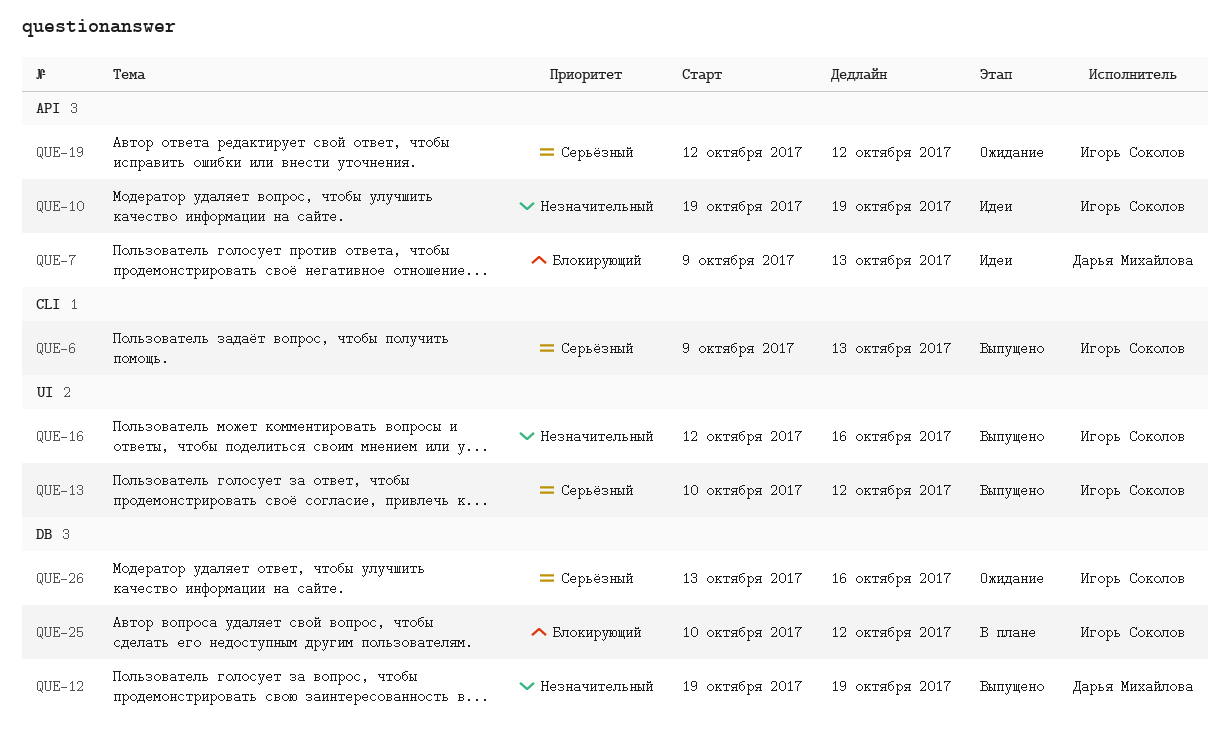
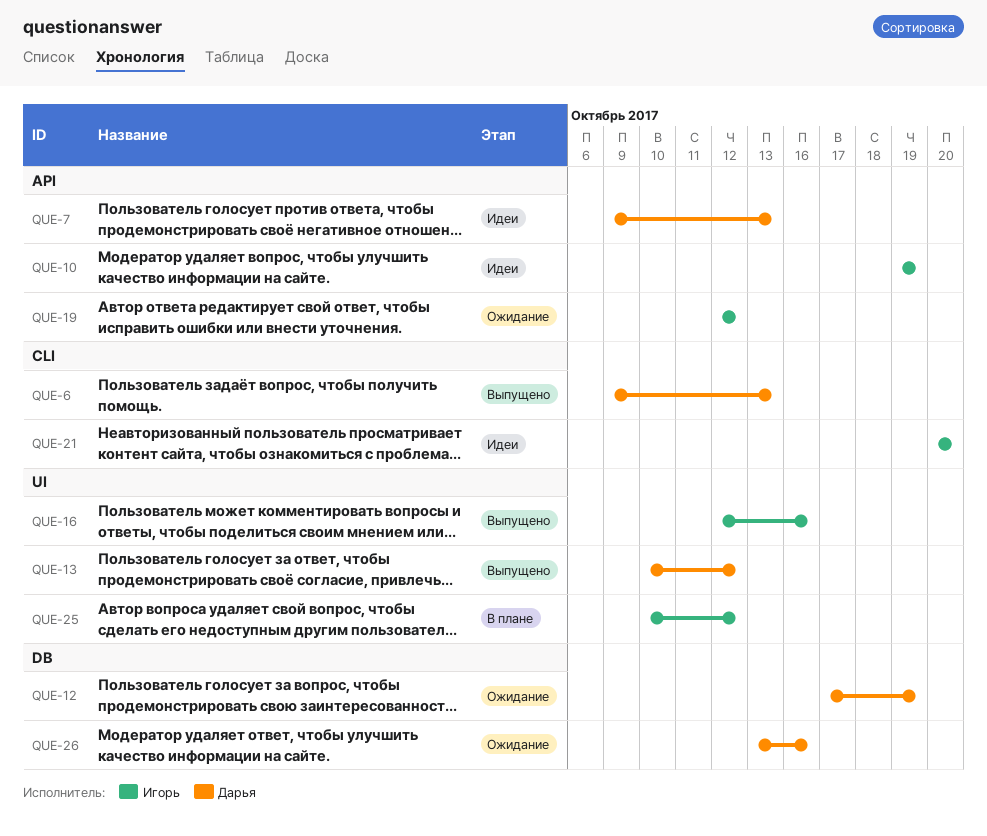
QUE-6, owner: Игорь Соколов -> Дарья Михайлова
QUE-12, status: Выпущено -> Ожидание
QUE-12, start: Oct 19 -> Oct 17
QUE-13, owner: Игорь Соколов -> Дарья Михайлова
QUE-21: none -> present
QUE-25, label: DB -> UI
QUE-26, owner: Игорь Соколов -> Дарья Михайлова

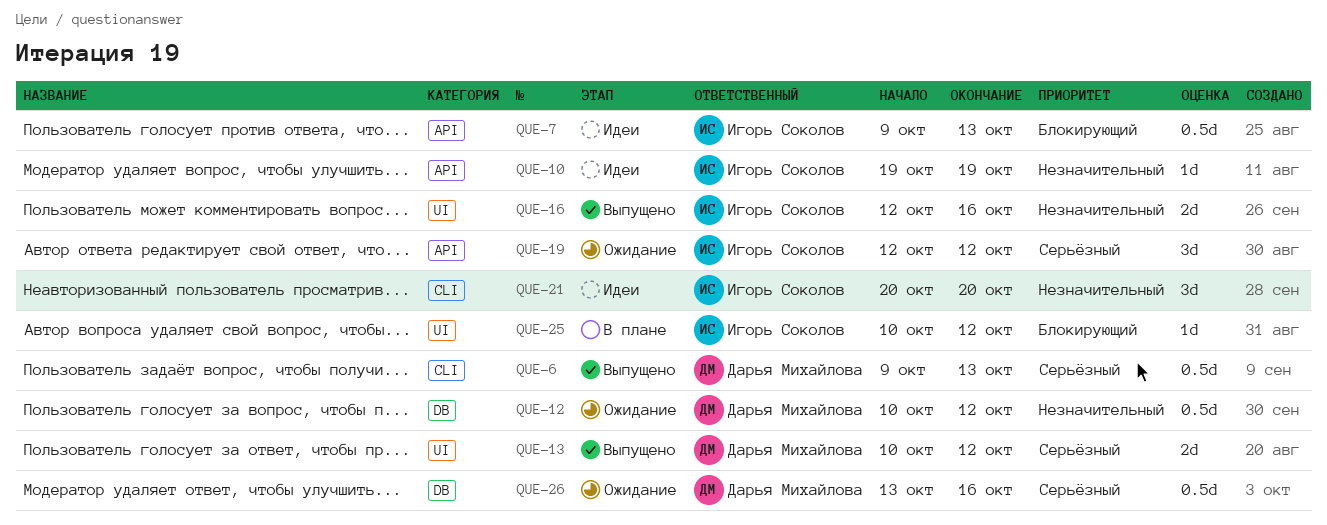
QUE-7, owner: Дарья Михайлова -> Игорь Соколов
QUE-12, start: Oct 17 -> Oct 10
QUE-12, due: Oct 19 -> Oct 12

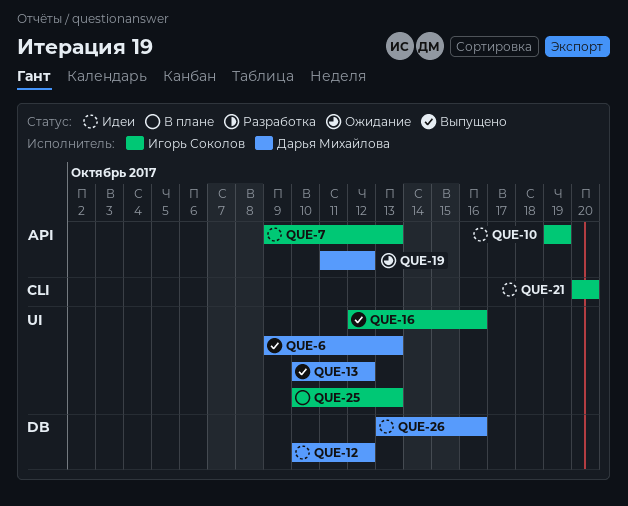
QUE-6, label: CLI -> UI
QUE-12, status: Ожидание -> Идеи
QUE-19, owner: Игорь Соколов -> Дарья Михайлова
QUE-19, start: Oct 12 -> Oct 11
QUE-25, due: Oct 12 -> Oct 13
QUE-26, status: Ожидание -> Идеи

